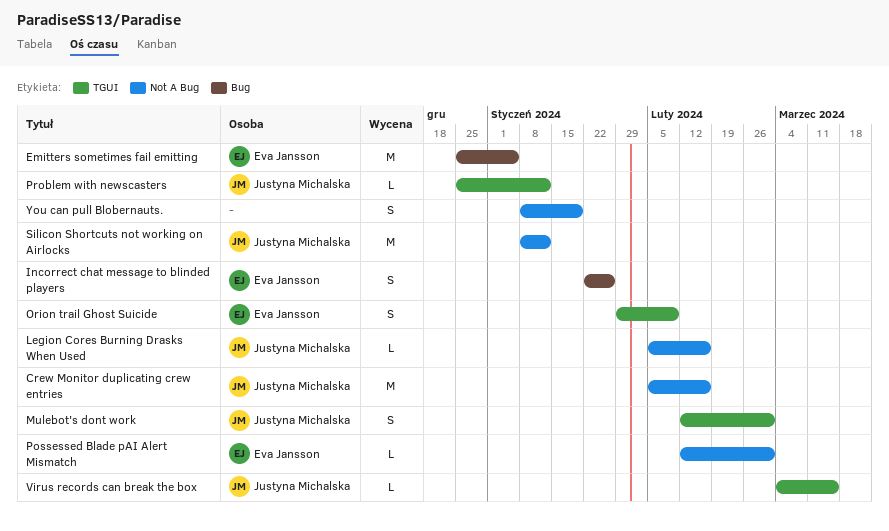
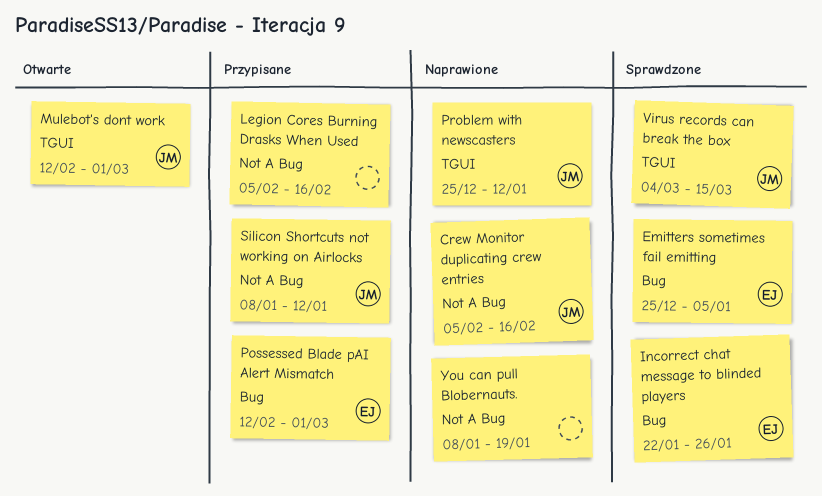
Legion Cores Burning Drasks When Used, owner: Justyna Michalska -> none
Orion trail Ghost Suicide: present -> none
Possessed Blade pAI Alert Mismatch, label: Not A Bug -> Bug

